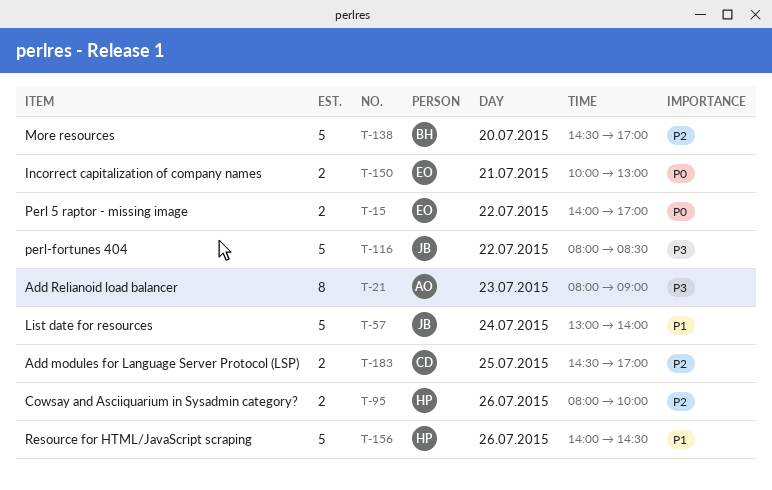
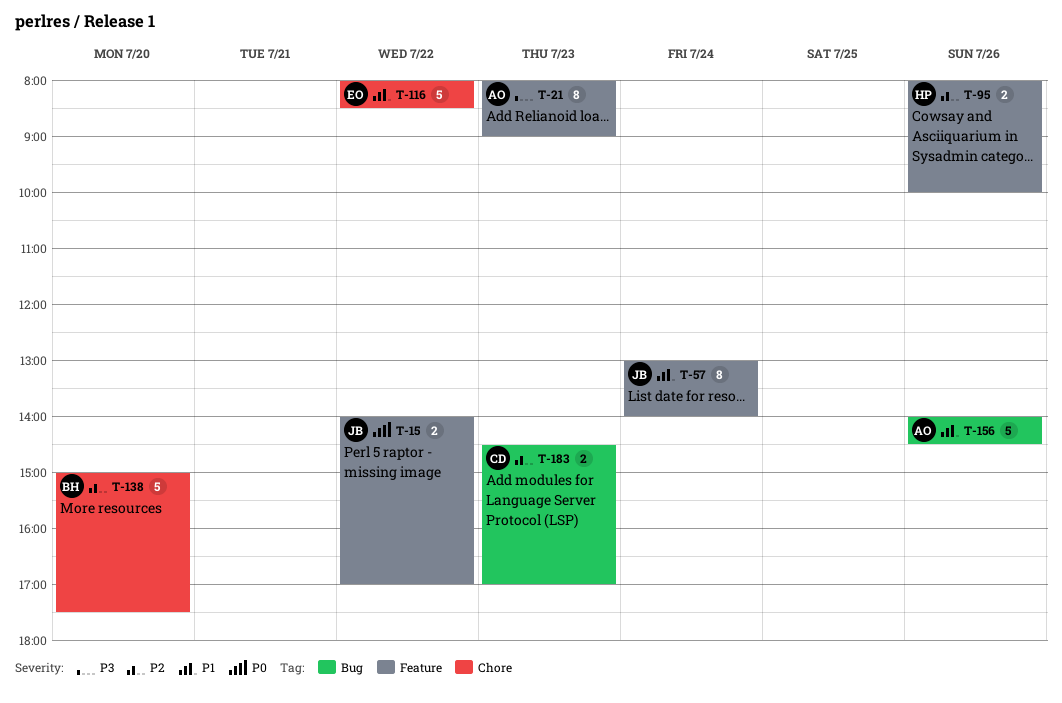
T-15, owner: EO -> JB
T-57, estimate: 5 -> 8
T-116, owner: JB -> EO
T-116, priority: P3 -> P1
T-138, begins: 14:30 -> 15:00
T-138, ends: 17:00 -> 17:30
T-150: present -> none
T-156, owner: HP -> AO
T-183, day: Jul 25 -> Jul 23

